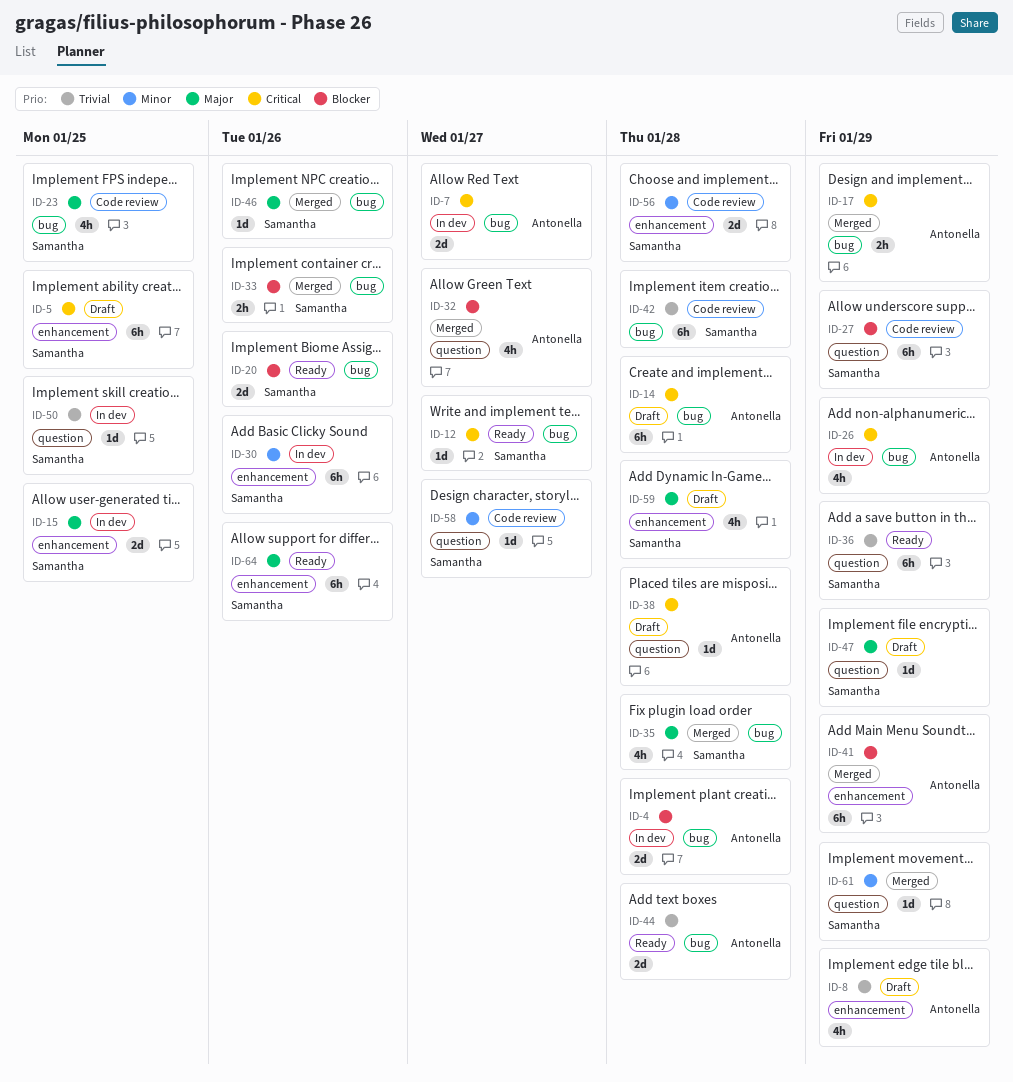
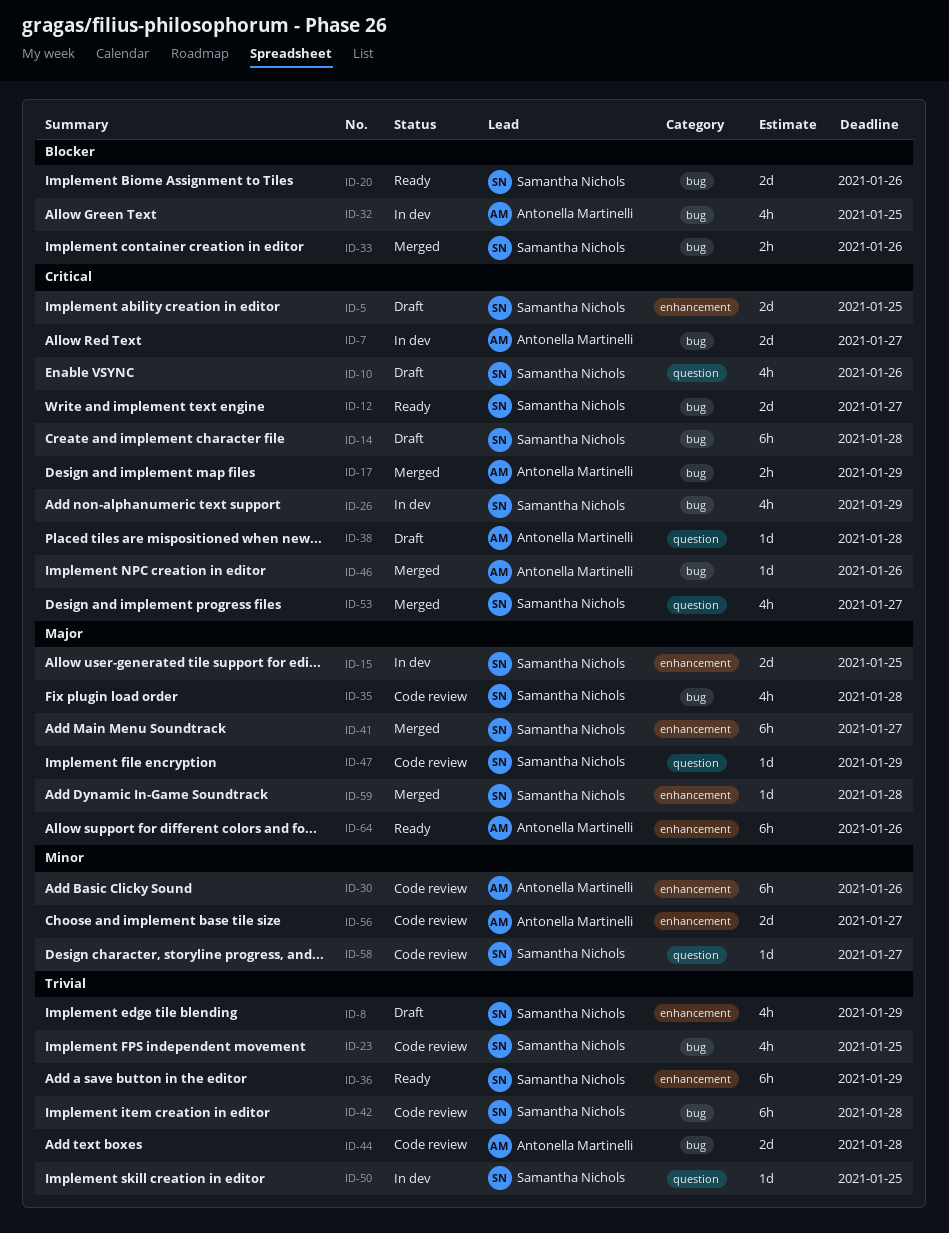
ID-4: present -> none
ID-5, estimate: 6h -> 2d
ID-8, owner: Antonella Martinelli -> Samantha Nichols
ID-10: none -> present
ID-12, estimate: 1d -> 2d
ID-14, owner: Antonella Martinelli -> Samantha Nichols
ID-23, priority: Major -> Trivial
ID-26, owner: Antonella Martinelli -> Samantha Nichols
ID-27: present -> none
ID-30, status: In dev -> Code review
ID-30, owner: Samantha Nichols -> Antonella Martinelli
ID-32, status: Merged -> In dev
ID-32, label: question -> bug
ID-32, due: Jan 27 -> Jan 25
ID-35, status: Merged -> Code review
ID-36, label: question -> enhancement
ID-41, owner: Antonella Martinelli -> Samantha Nichols
ID-41, priority: Blocker -> Major
ID-41, due: Jan 29 -> Jan 27
ID-44, status: Ready -> Code review
ID-46, owner: Samantha Nichols -> Antonella Martinelli
ID-46, priority: Major -> Critical
ID-47, status: Draft -> Code review
ID-53: none -> present
ID-56, owner: Samantha Nichols -> Antonella Martinelli
ID-56, due: Jan 28 -> Jan 27
ID-59, status: Draft -> Merged
ID-59, estimate: 4h -> 1d
ID-61: present -> none
ID-64, owner: Samantha Nichols -> Antonella Martinelli

